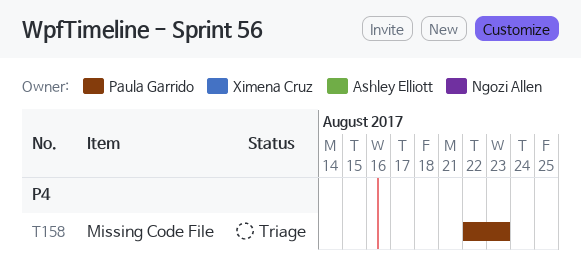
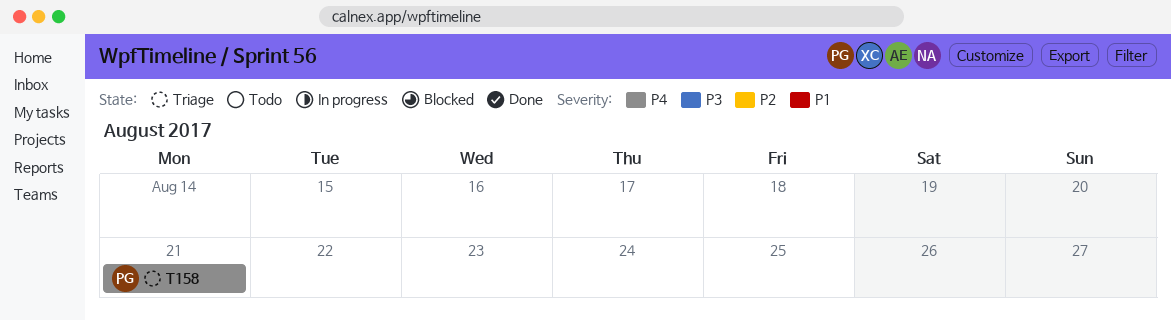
T158, start: Aug 22 -> Aug 21
T158, due: Aug 23 -> Aug 21

